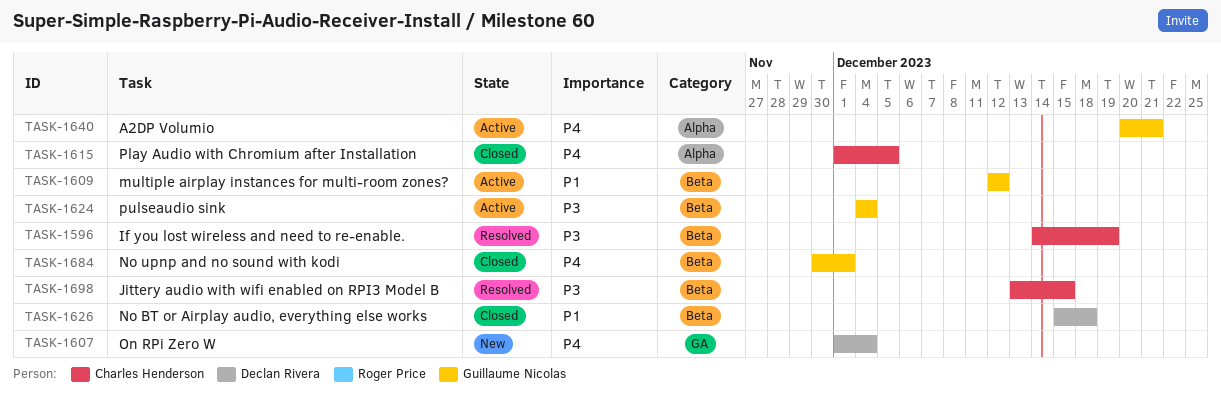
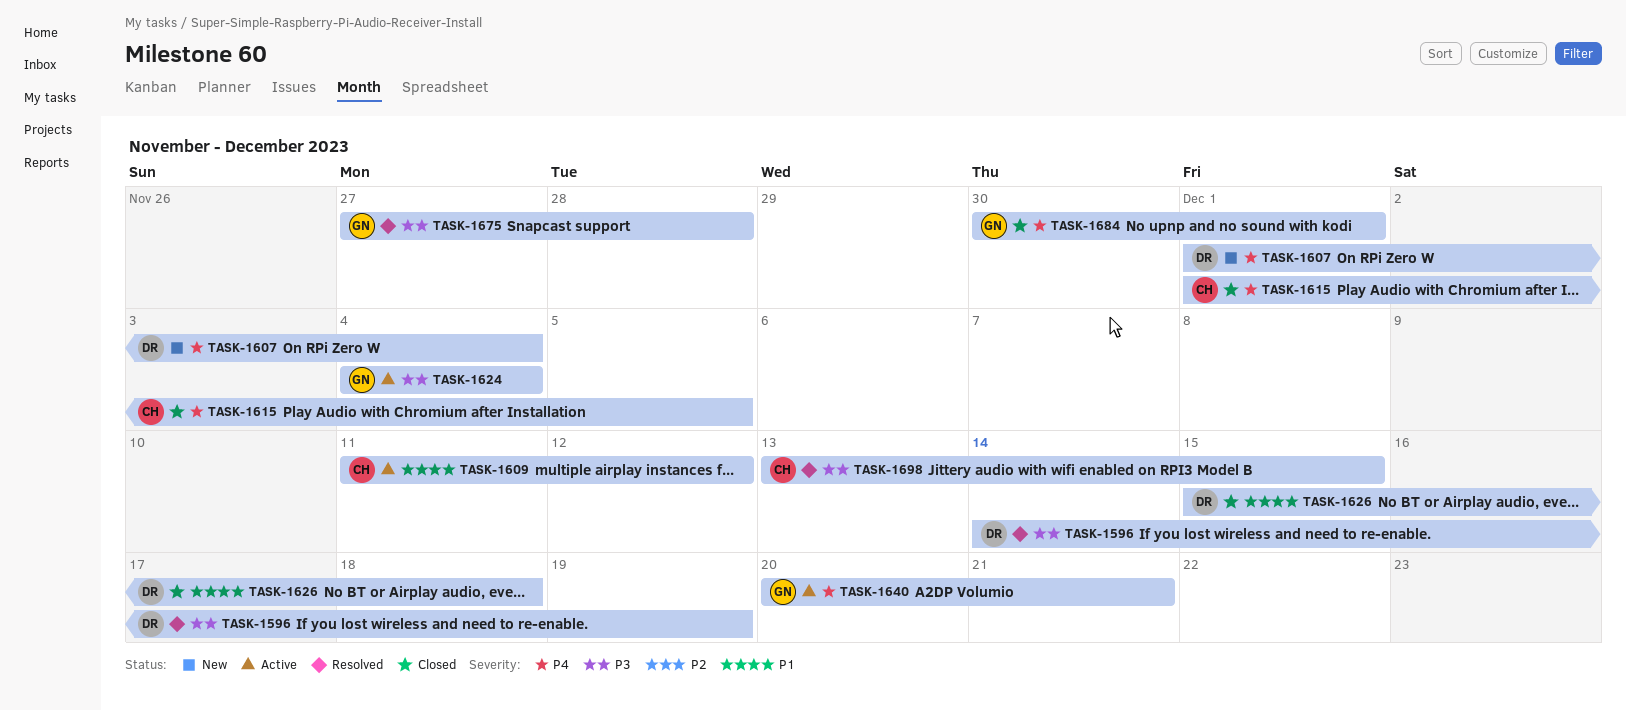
TASK-1596, owner: Charles Henderson -> Declan Rivera
TASK-1609, owner: Guillaume Nicolas -> Charles Henderson
TASK-1609, start: Dec 12 -> Dec 11
TASK-1675: none -> present

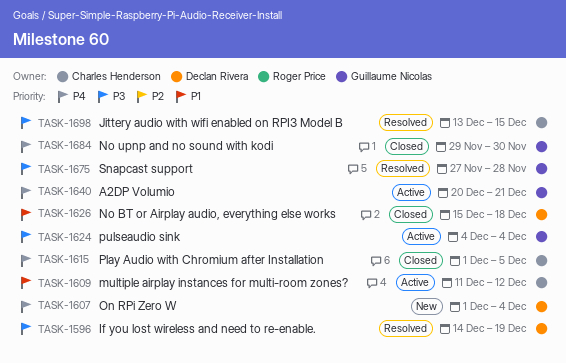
TASK-1684, start: Nov 30 -> Nov 29
TASK-1684, due: Dec 1 -> Nov 30

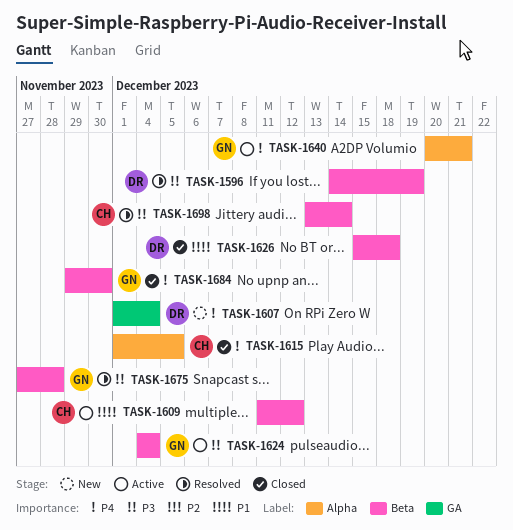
TASK-1698, due: Dec 15 -> Dec 14

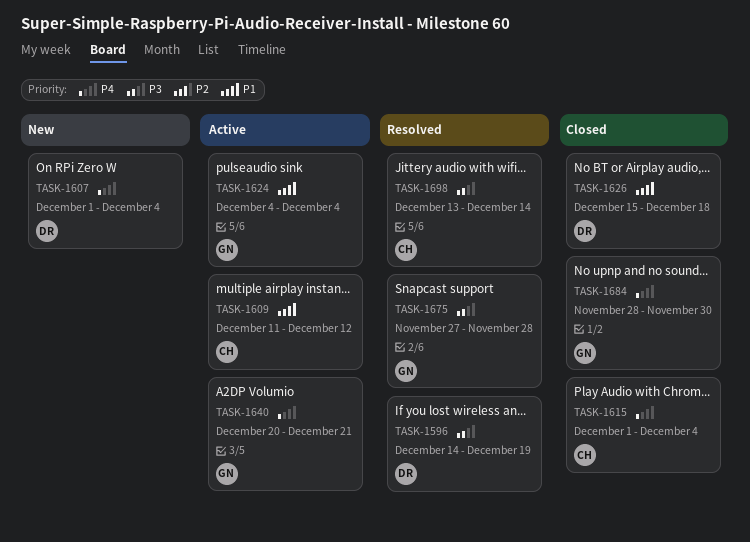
TASK-1615, due: Dec 5 -> Dec 4
TASK-1624, priority: P3 -> P1
TASK-1684, start: Nov 29 -> Nov 28

